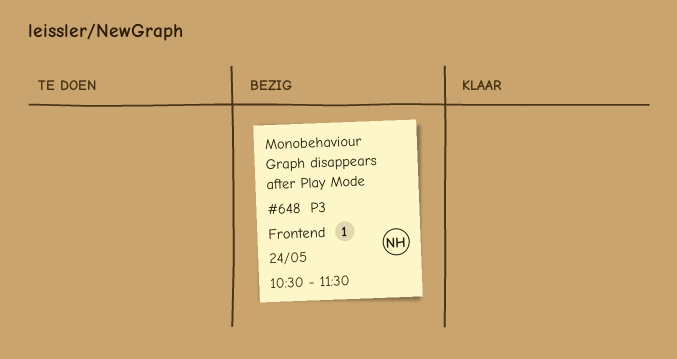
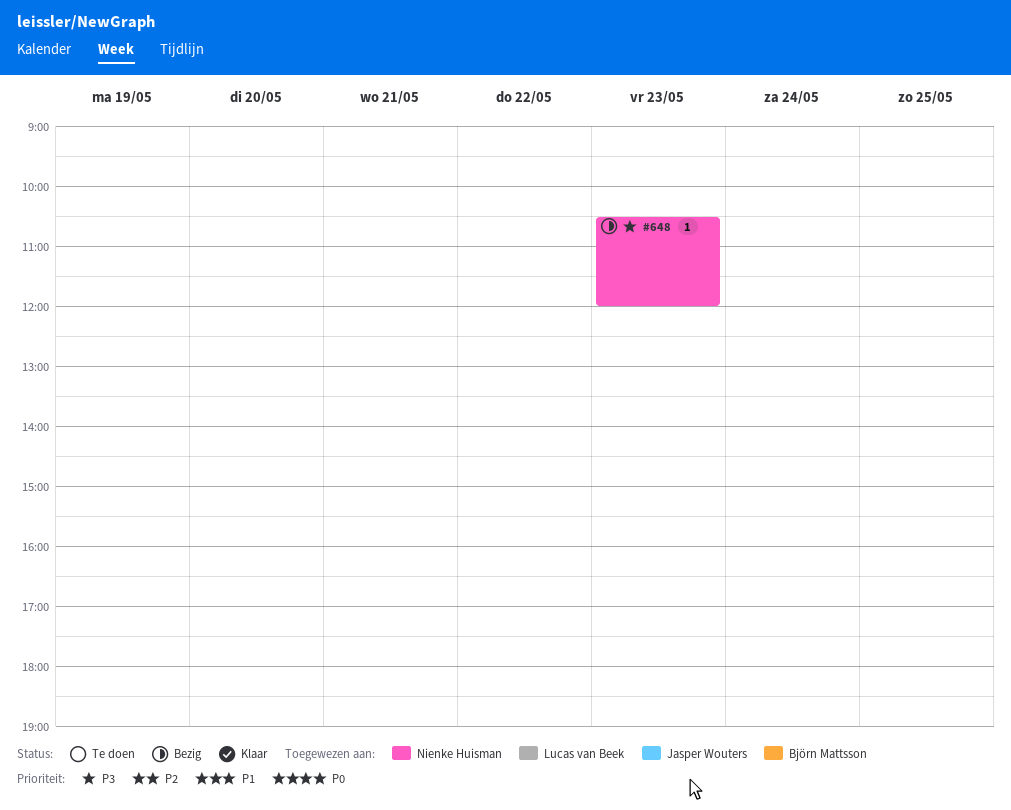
#648, day: May 24 -> May 23
#648, ends: 11:30 -> 12:00

